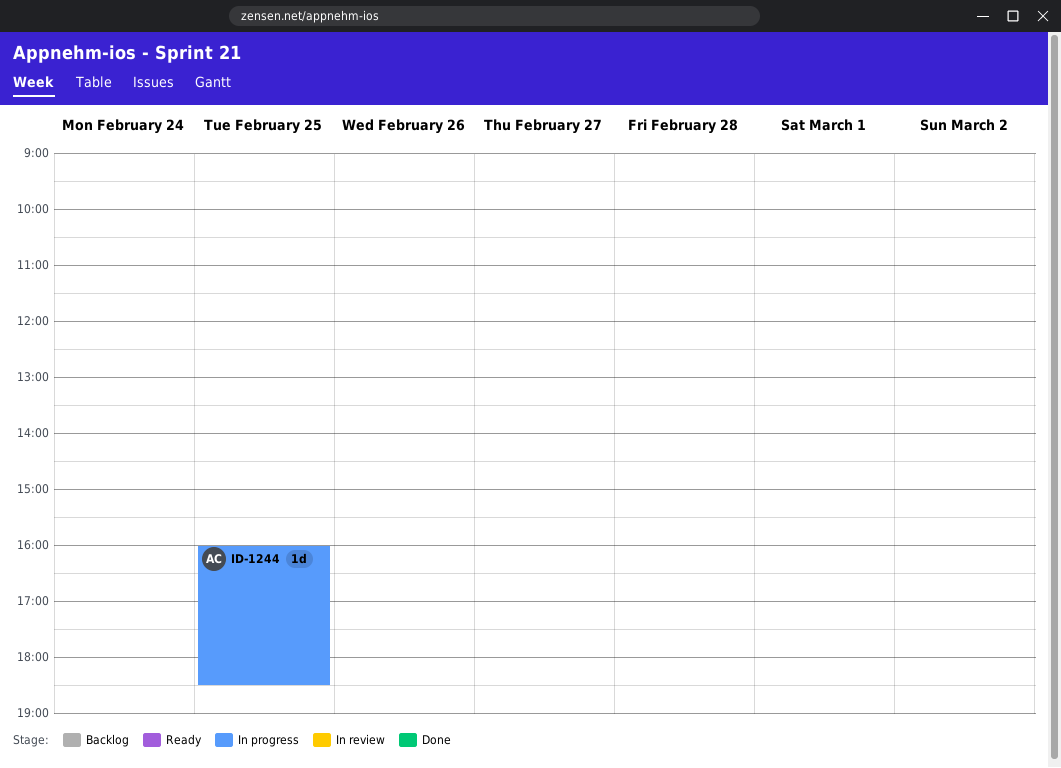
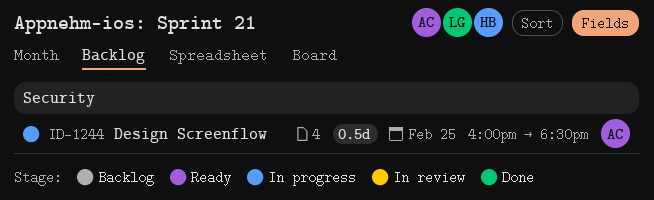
ID-1244, estimate: 1d -> 0.5d

